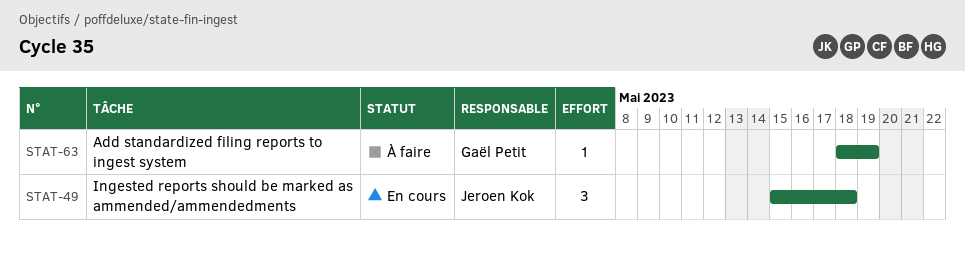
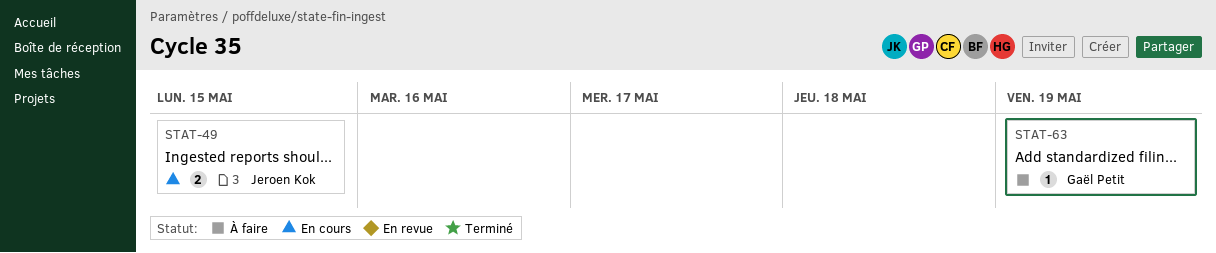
STAT-49, estimate: 3 -> 2
STAT-49, due: May 18 -> May 15

